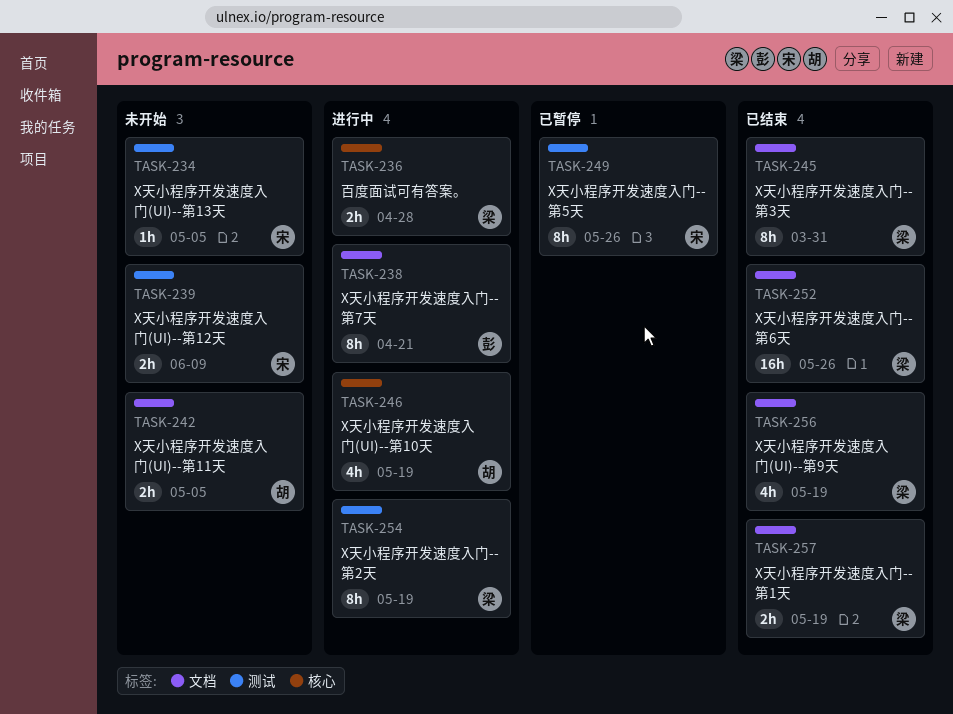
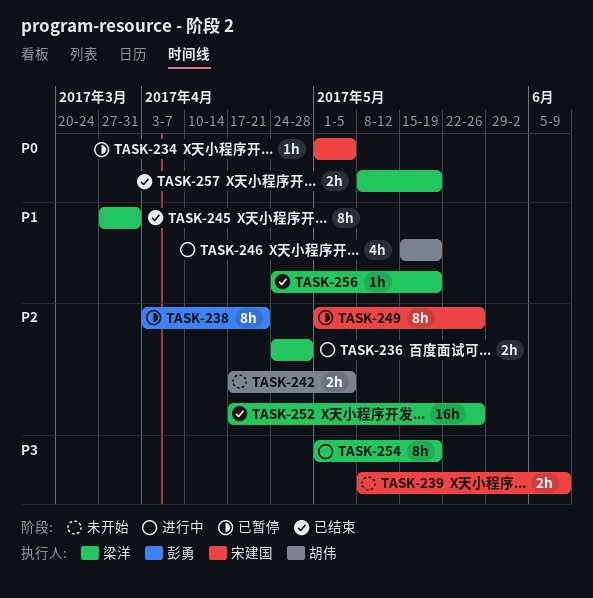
TASK-234, status: 未开始 -> 已暂停
TASK-238, status: 进行中 -> 已暂停
TASK-256, estimate: 4h -> 1h

